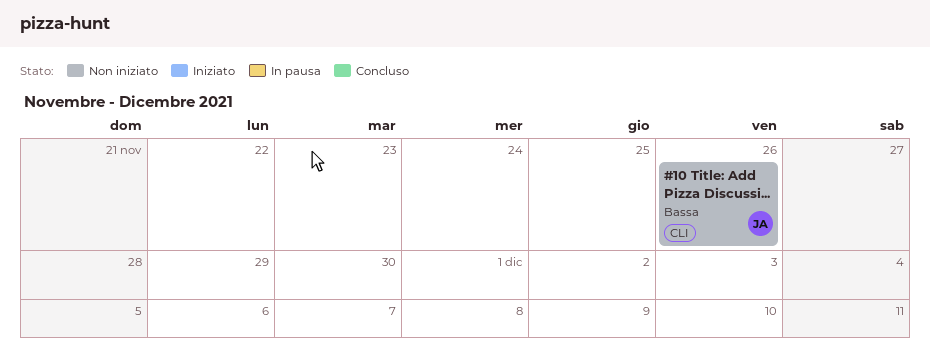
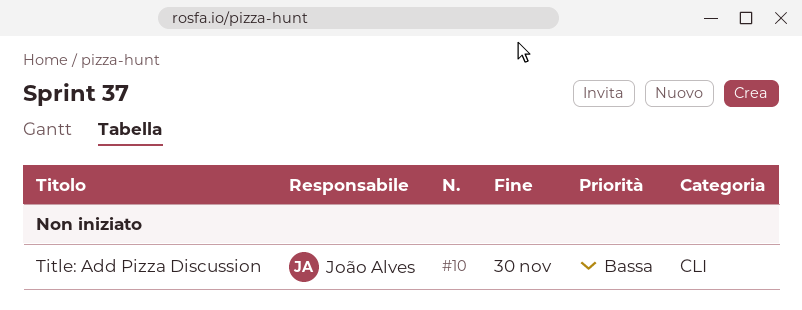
#10, due: Nov 26 -> Nov 30

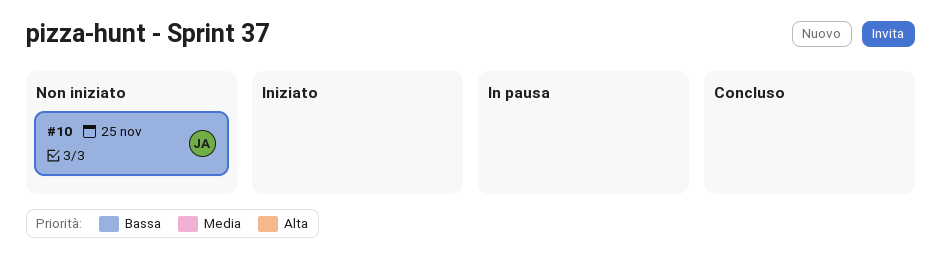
#10, due: Nov 30 -> Nov 25

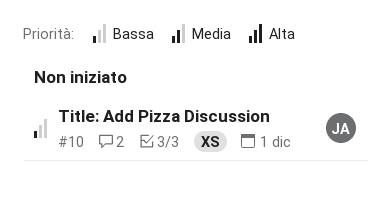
#10, due: Nov 25 -> Dec 1

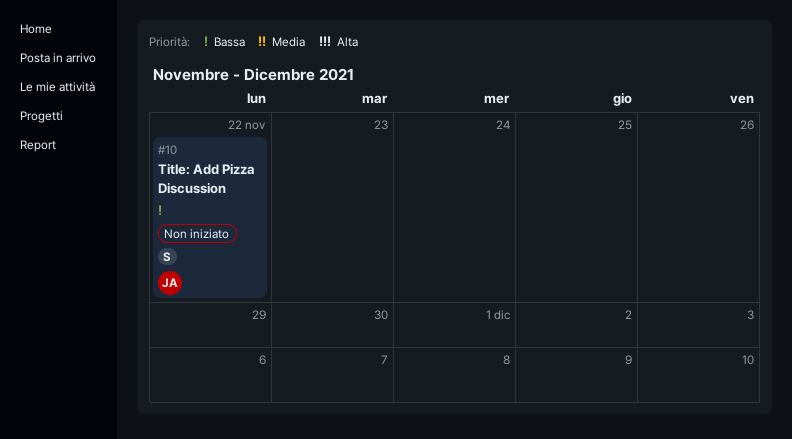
#10, estimate: XS -> S
#10, due: Dec 1 -> Nov 22

